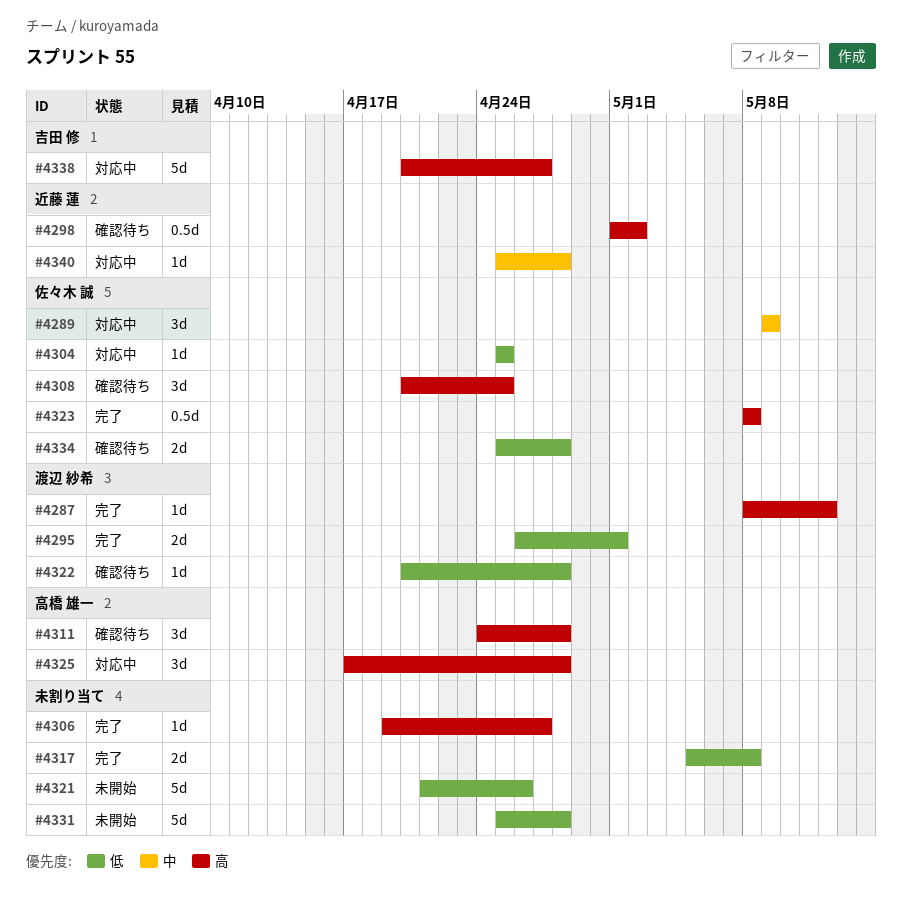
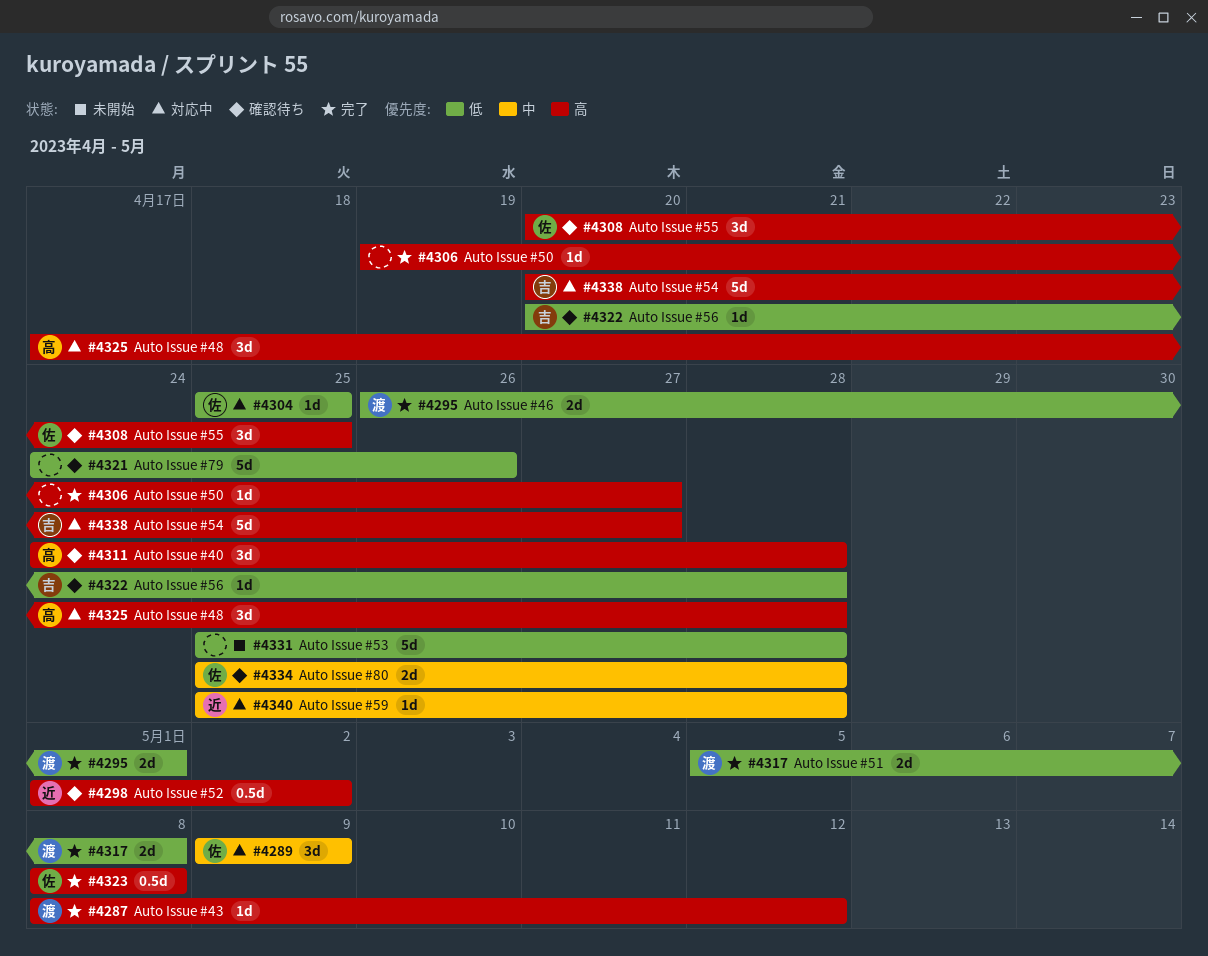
#4317, owner: none -> 渡辺 紗希
#4321, status: 未開始 -> 確認待ち
#4321, start: Apr 21 -> Apr 24
#4322, owner: 渡辺 紗希 -> 吉田 修
#4334, priority: 低 -> 中

